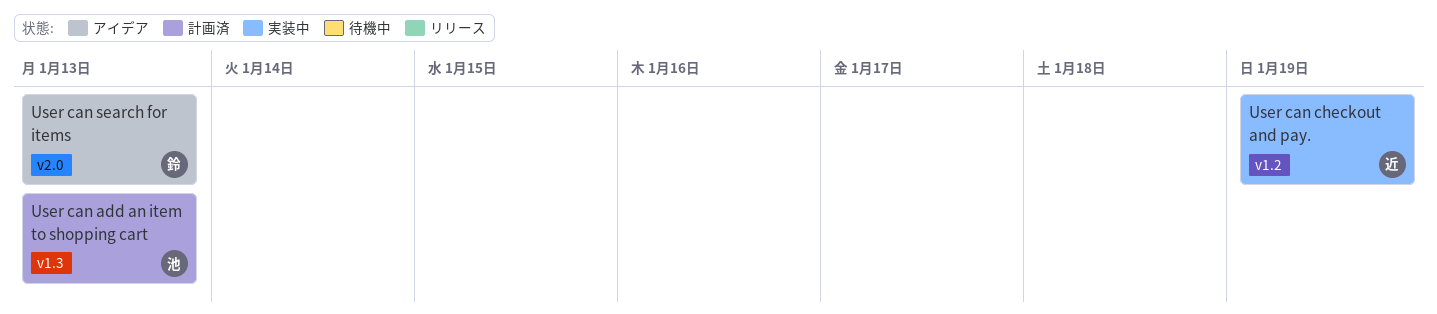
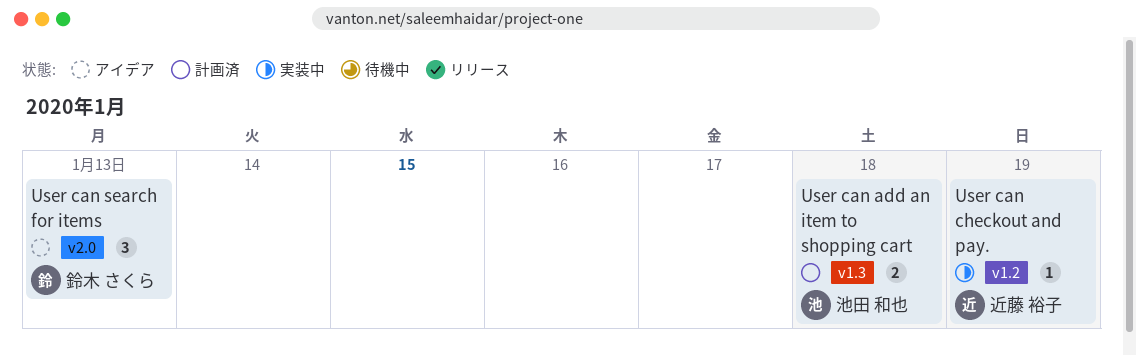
User can add an item to shopping cart, due: Jan 13 -> Jan 18

